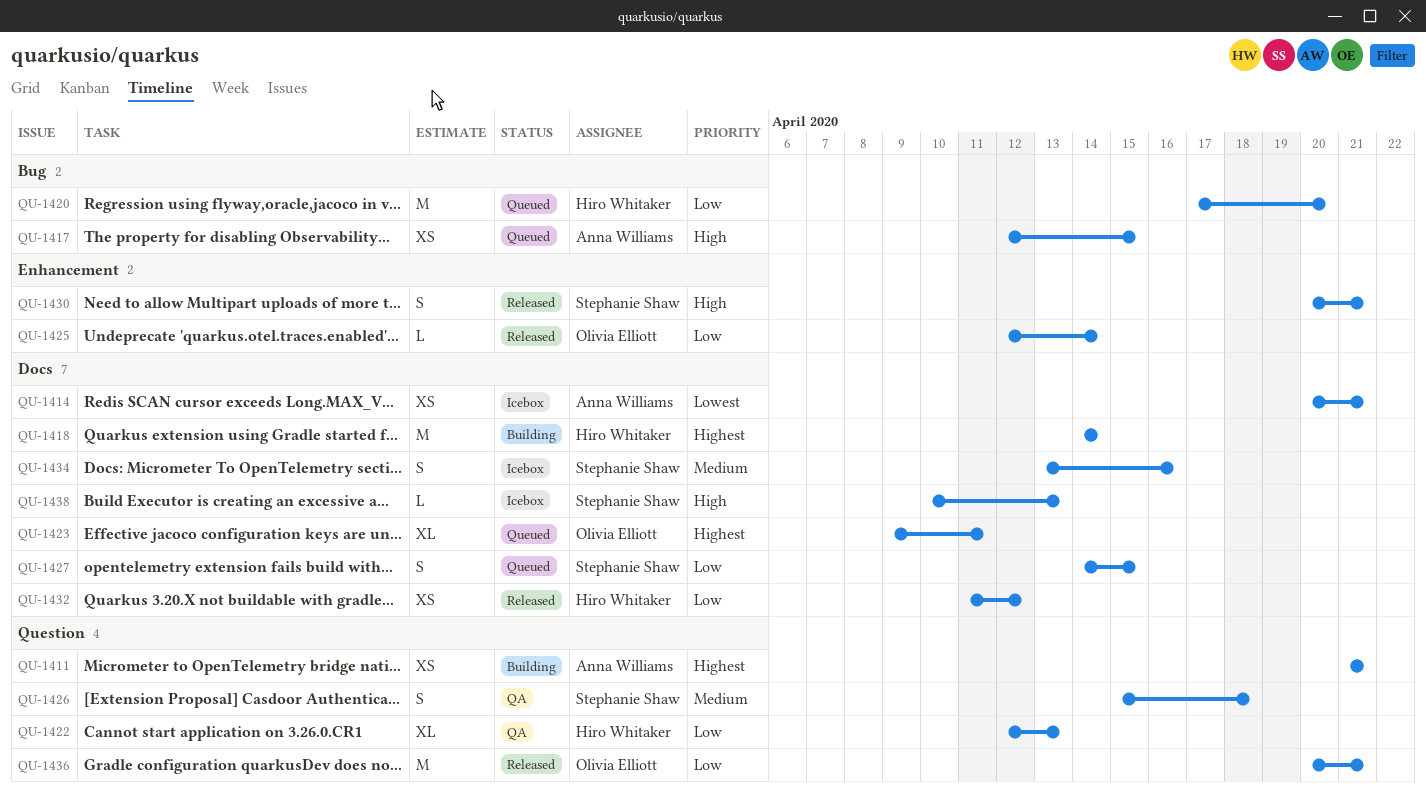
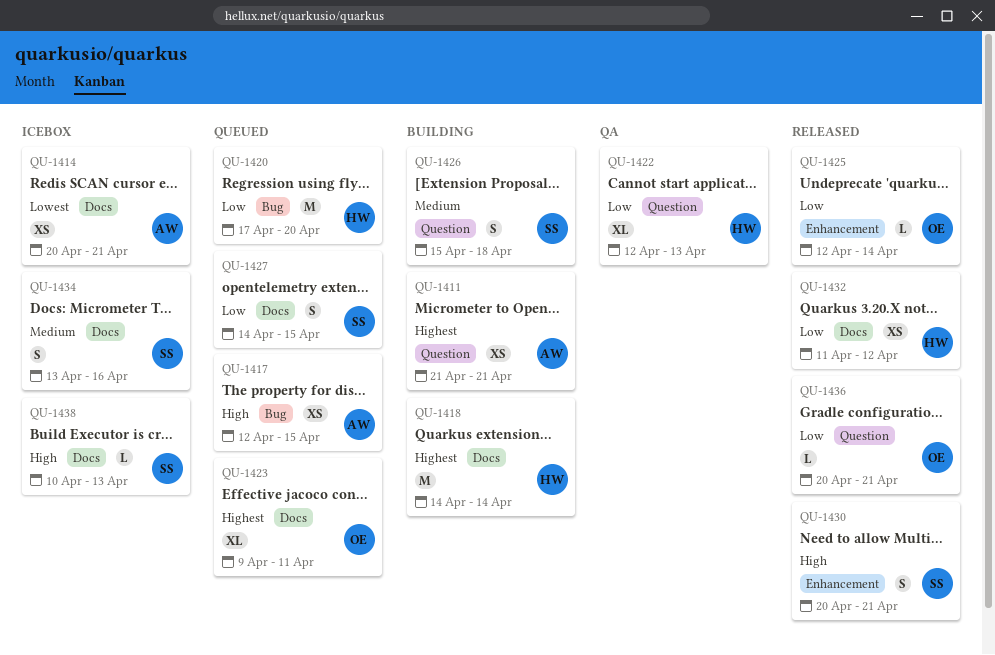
QU-1426, status: QA -> Building
QU-1436, estimate: M -> L

